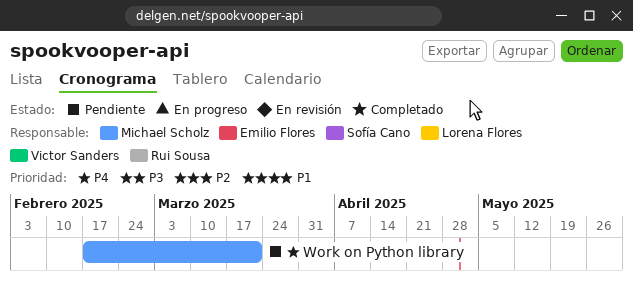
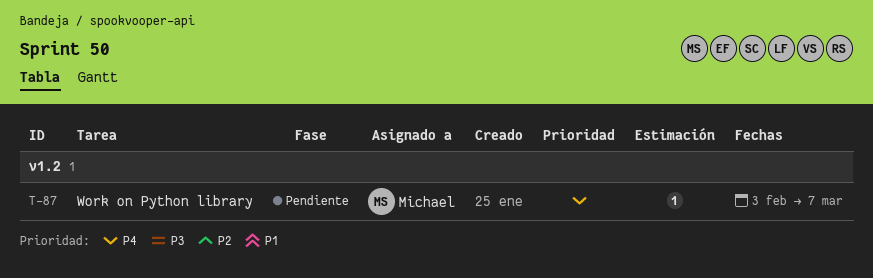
Work on Python library, start: Feb 17 -> Feb 3
Work on Python library, due: Mar 21 -> Mar 7

